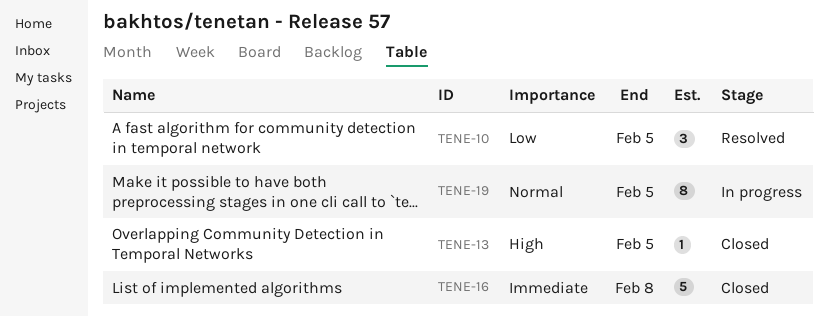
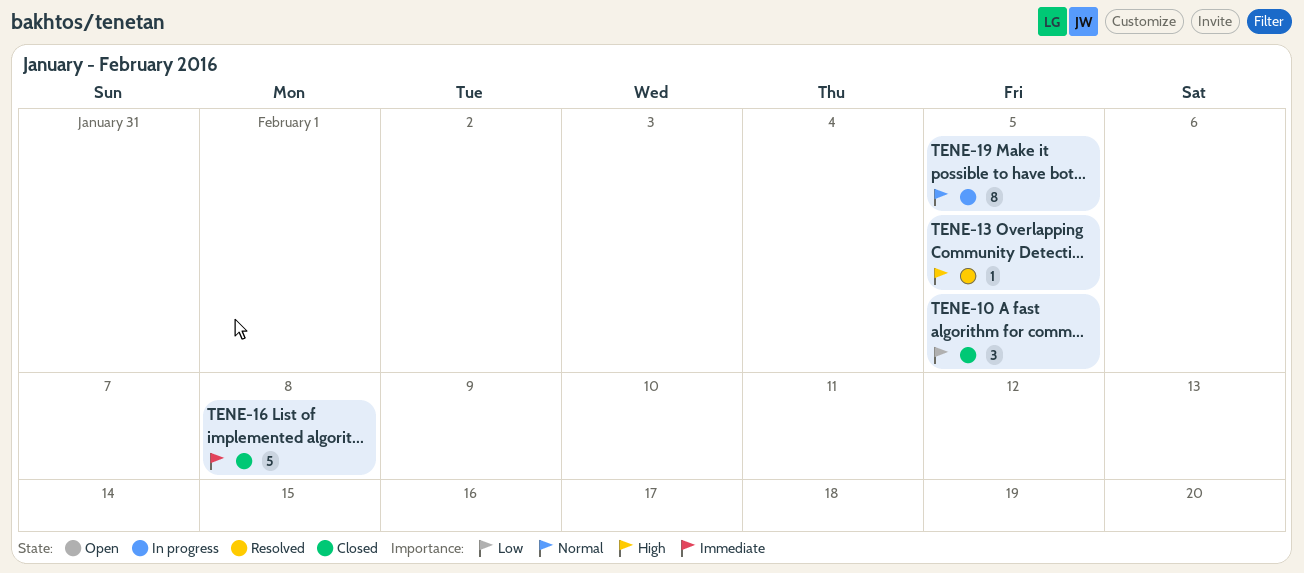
TENE-10, status: Resolved -> Closed
TENE-13, status: Closed -> Resolved

